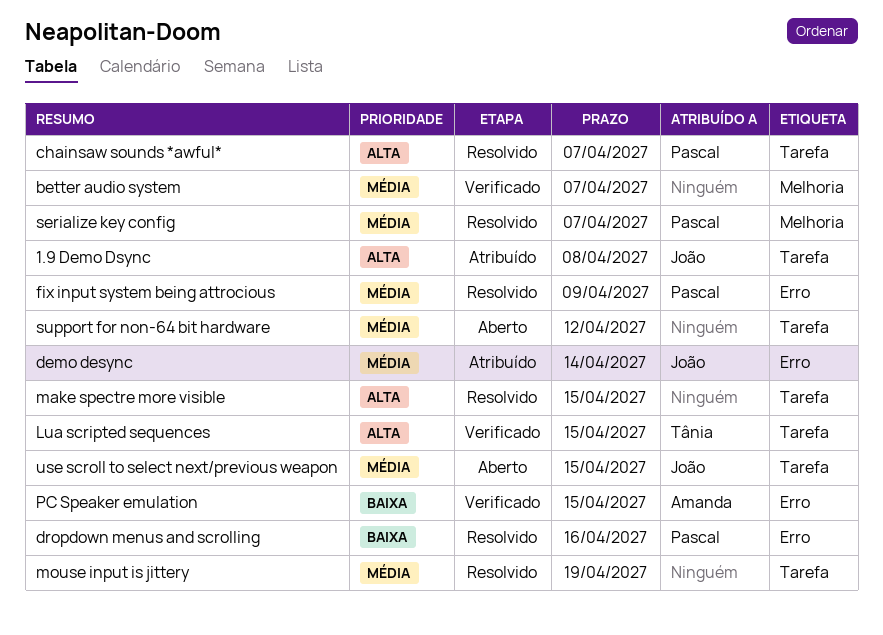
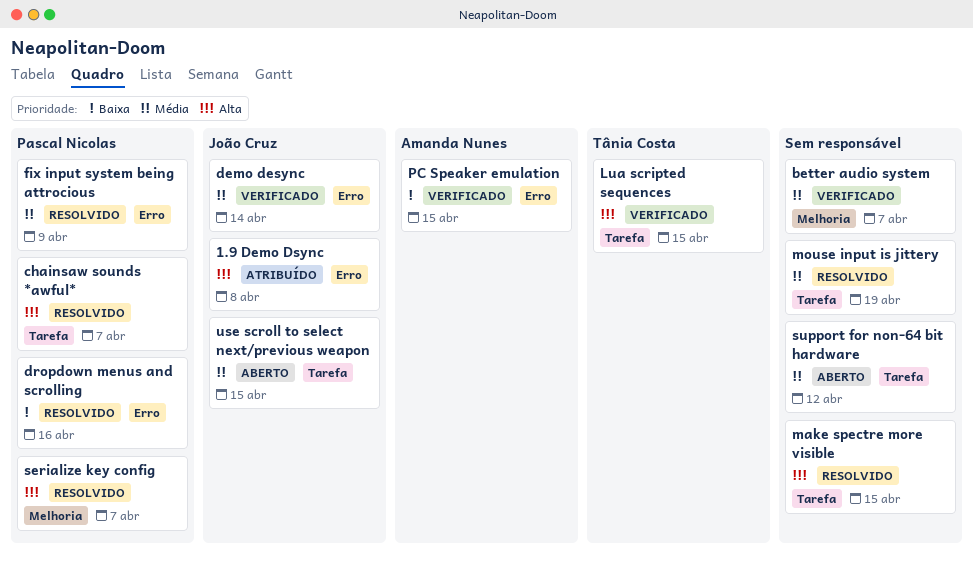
1.9 Demo Dsync, label: Tarefa -> Erro
demo desync, status: Atribuído -> Verificado
serialize key config, priority: Média -> Alta

